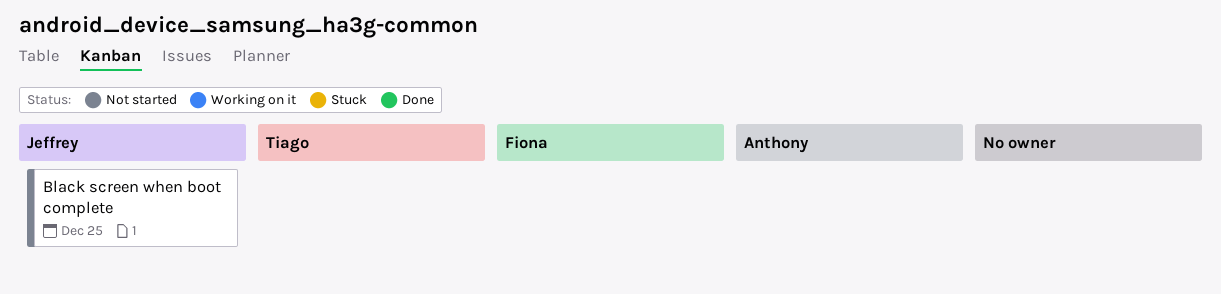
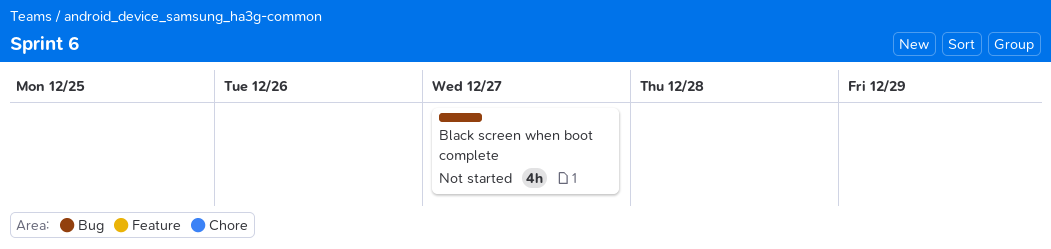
Black screen when boot complete, due: Dec 25 -> Dec 27

